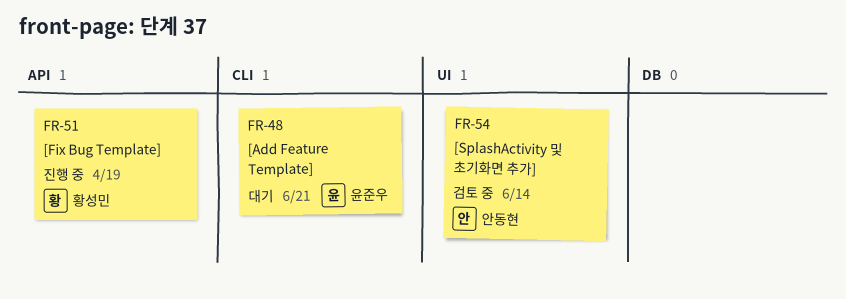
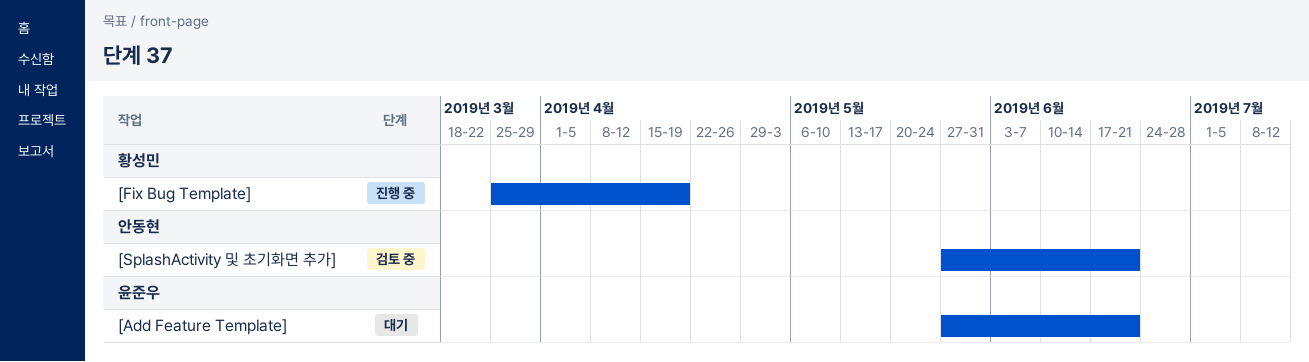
[SplashActivity 및 초기화면 추가], due: Jun 14 -> Jun 21

